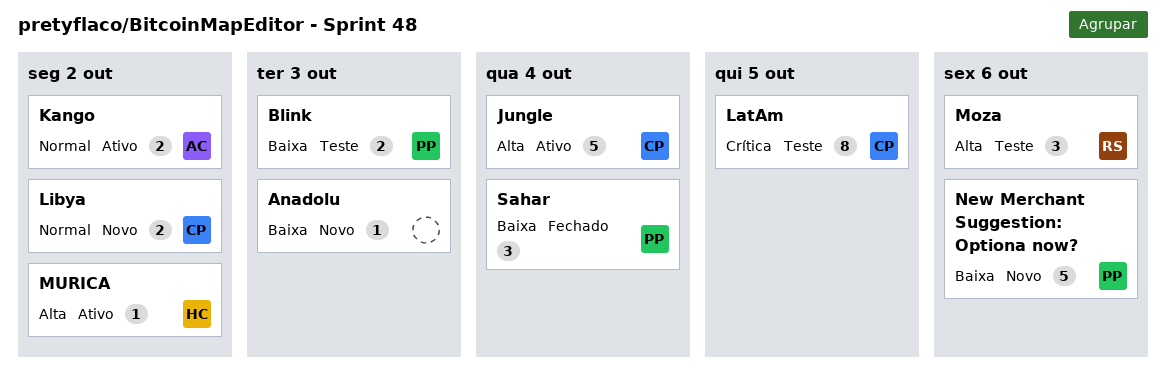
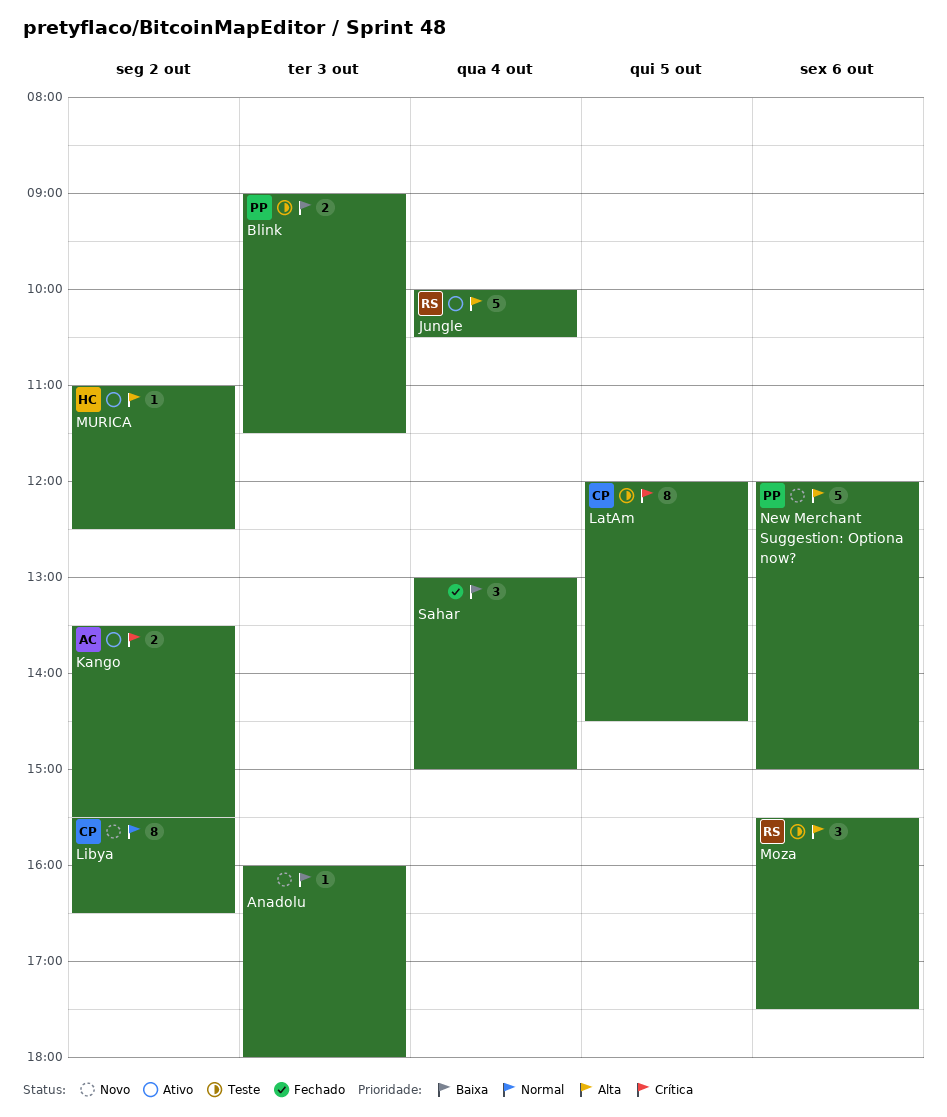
Jungle, owner: CP -> RS
Kango, priority: Normal -> Crítica
Libya, estimate: 2 -> 8
New Merchant Suggestion: Optiona now?, priority: Baixa -> Alta
Sahar, owner: PP -> none

